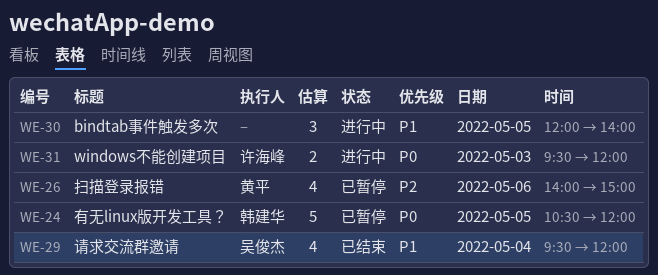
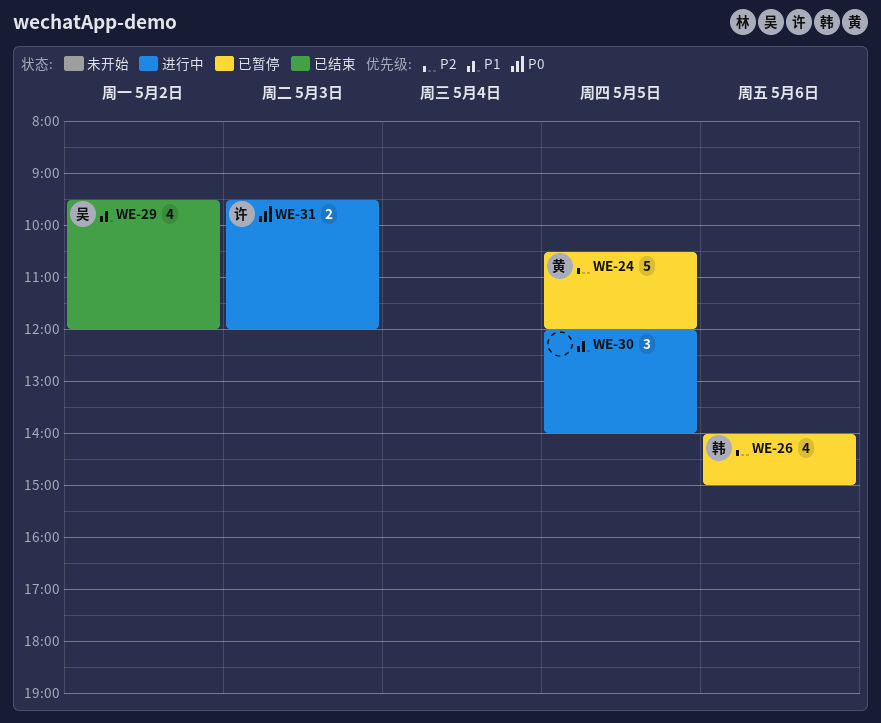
WE-24, owner: 韩建华 -> 黄平
WE-24, priority: P0 -> P2
WE-26, owner: 黄平 -> 韩建华
WE-29, day: May 4 -> May 2

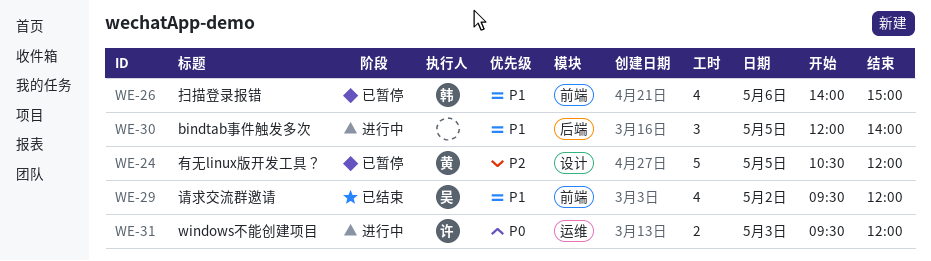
WE-26, priority: P2 -> P1

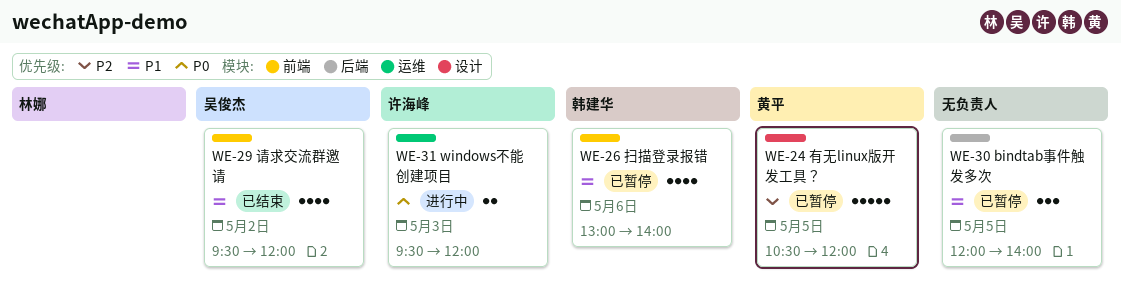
WE-26, begins: 14:00 -> 13:00
WE-26, ends: 15:00 -> 14:00
WE-30, status: 进行中 -> 已暂停

